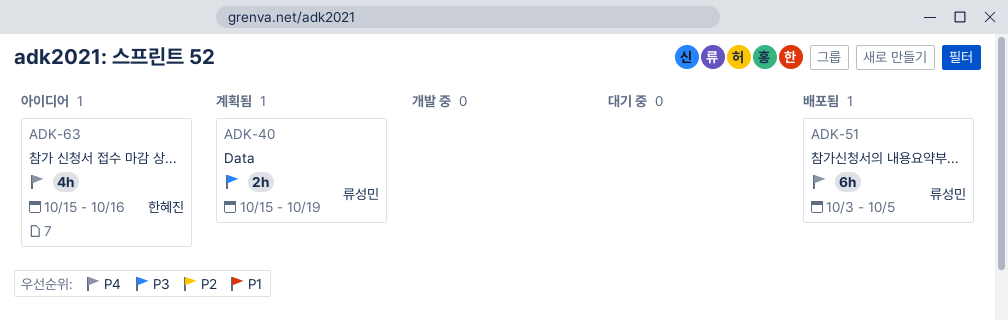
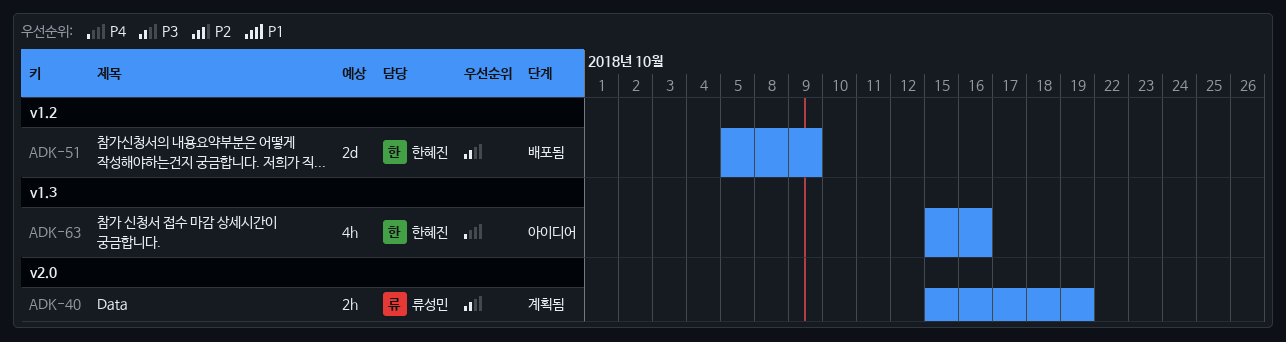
ADK-51, owner: 류성민 -> 한혜진
ADK-51, priority: P4 -> P3
ADK-51, estimate: 6h -> 2d
ADK-51, start: Oct 3 -> Oct 5
ADK-51, due: Oct 5 -> Oct 9

